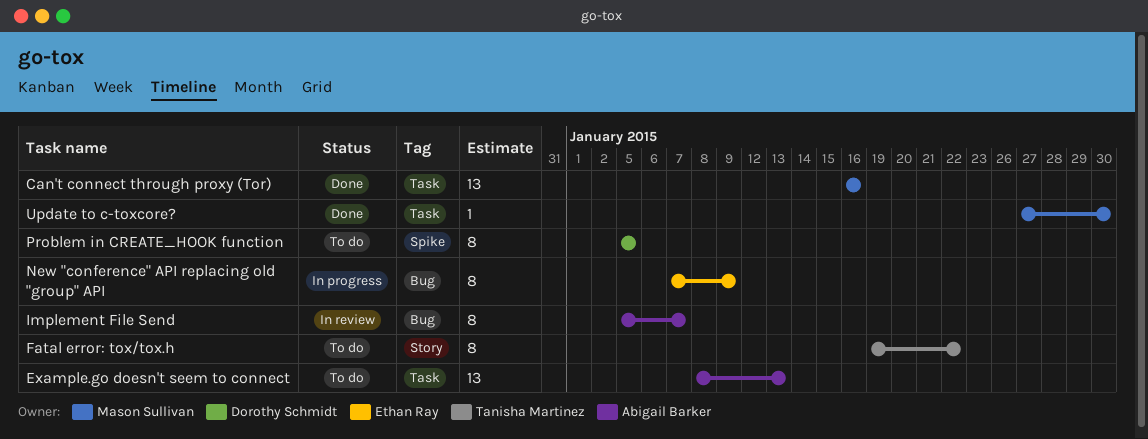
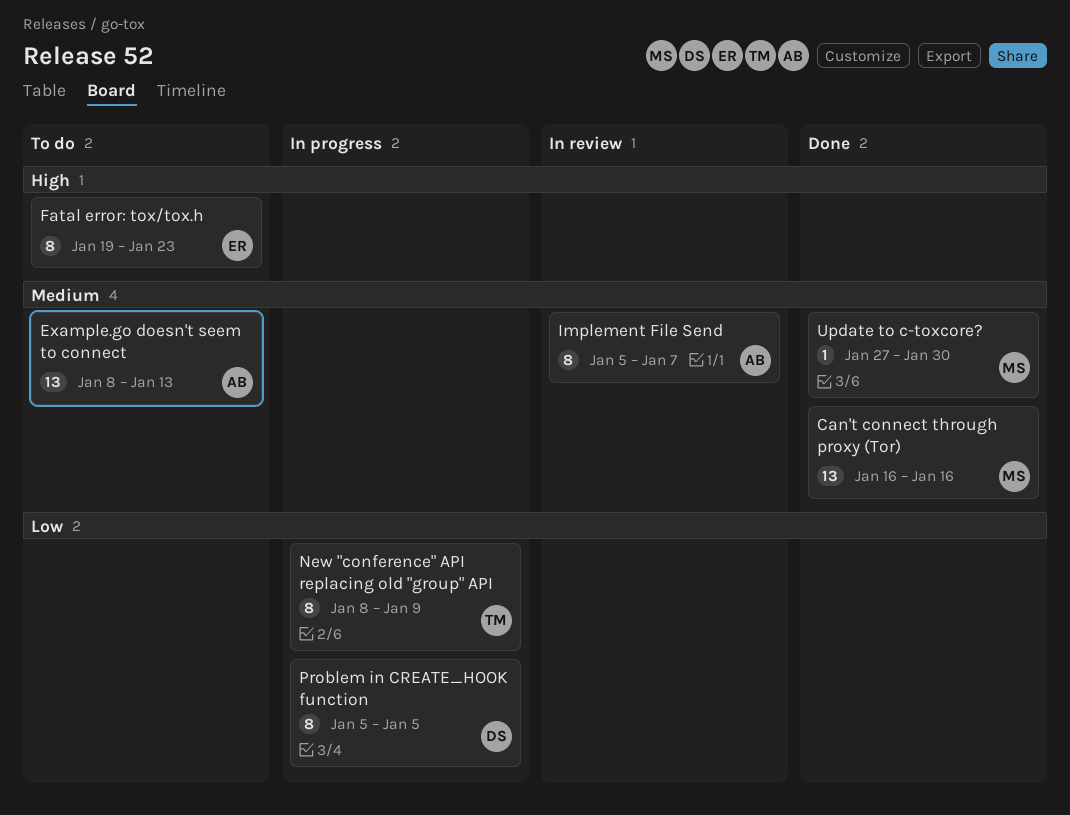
Fatal error: tox/tox.h, owner: Tanisha Martinez -> Ethan Ray
Fatal error: tox/tox.h, due: Jan 22 -> Jan 23
New "conference" API replacing old "group" API, owner: Ethan Ray -> Tanisha Martinez
New "conference" API replacing old "group" API, start: Jan 7 -> Jan 8
Problem in CREATE_HOOK function, status: To do -> In progress

